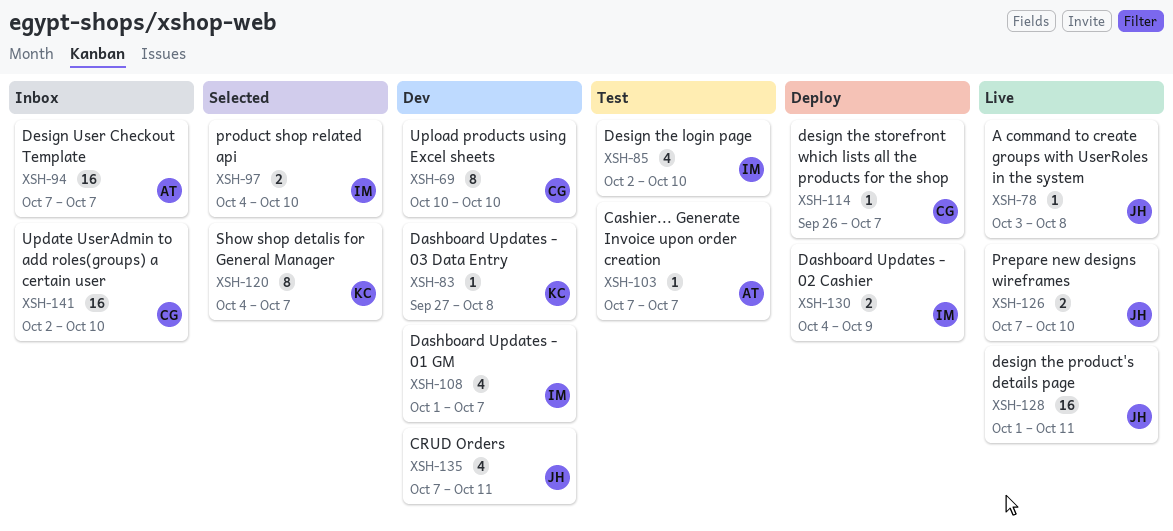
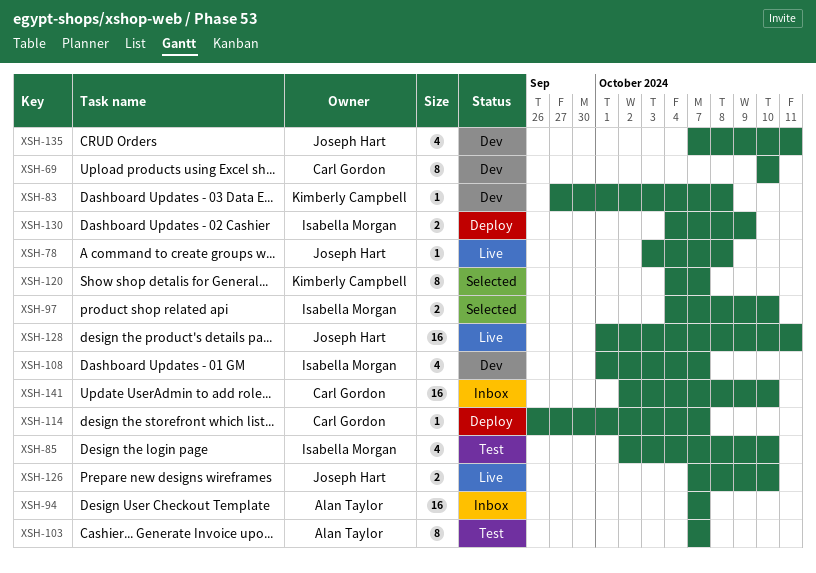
XSH-103, estimate: 1 -> 8

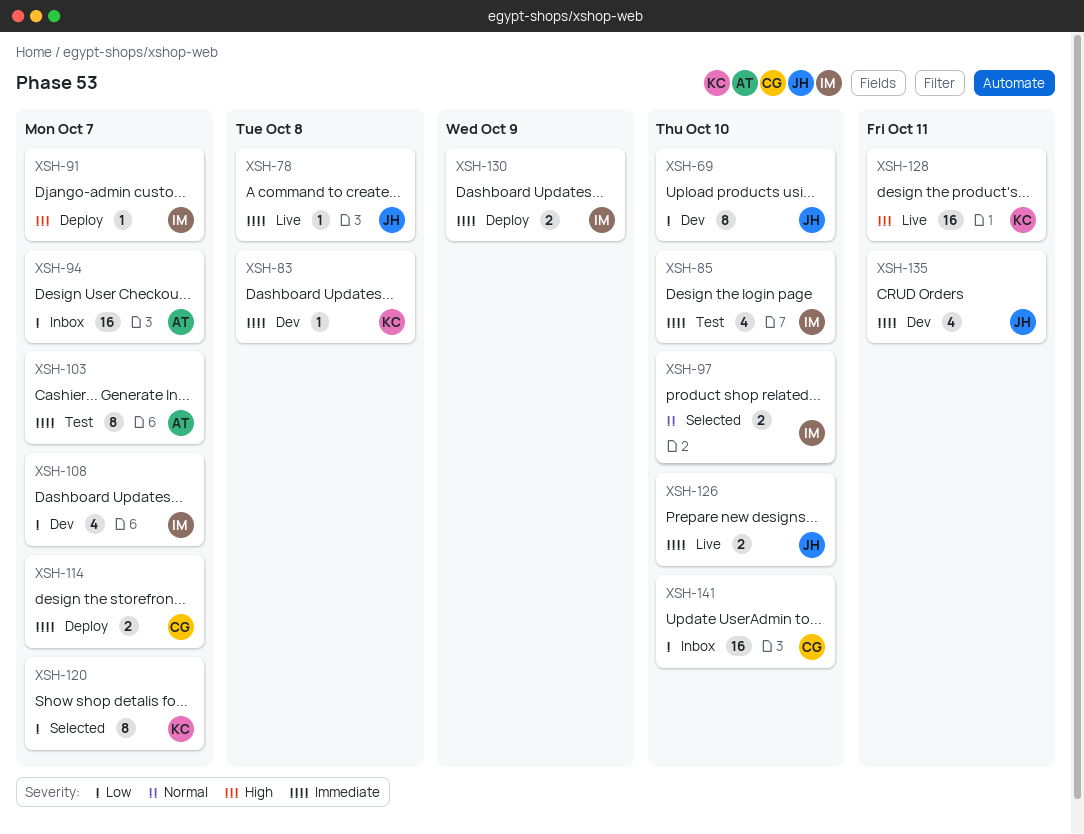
XSH-69, owner: Carl Gordon -> Joseph Hart
XSH-91: none -> present
XSH-114, estimate: 1 -> 2
XSH-128, owner: Joseph Hart -> Kimberly Campbell

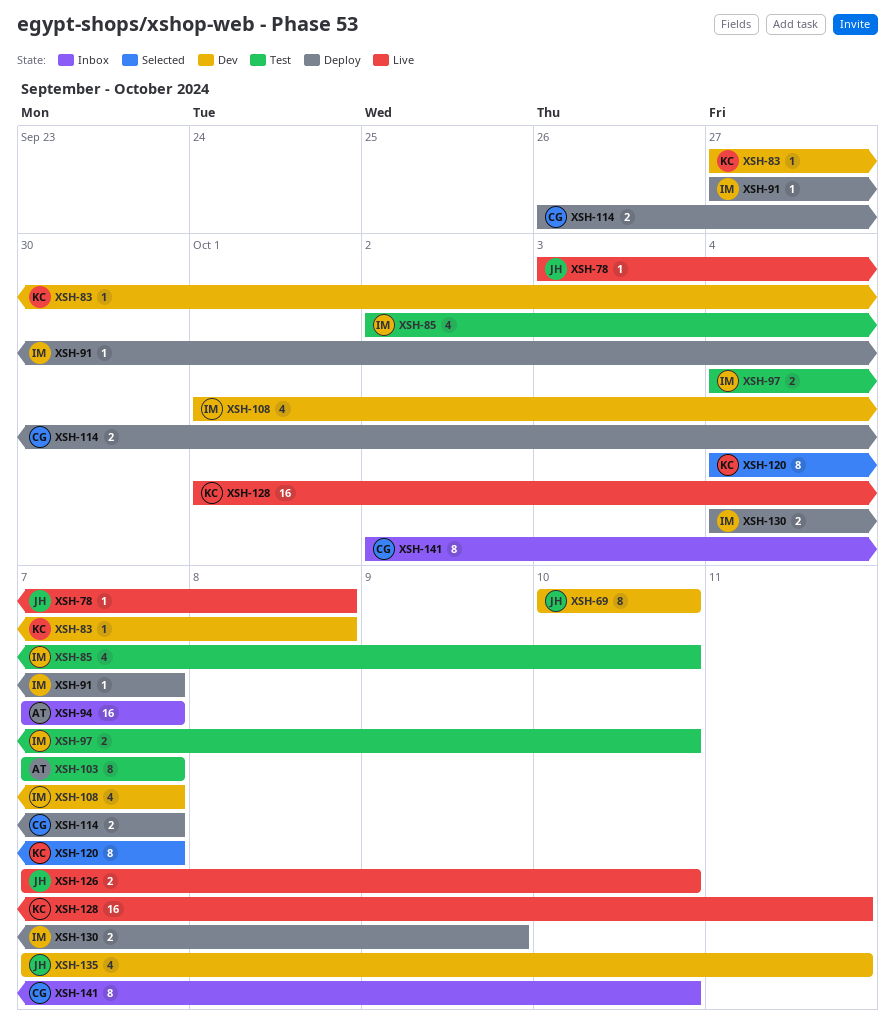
XSH-97, status: Selected -> Test
XSH-141, estimate: 16 -> 8

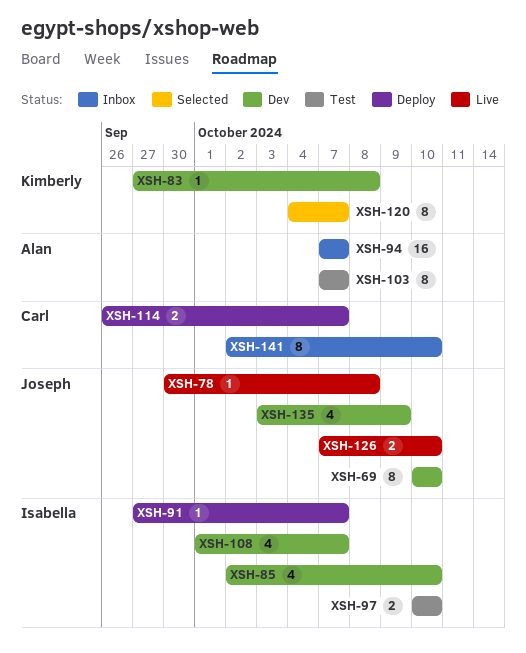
XSH-78, start: Oct 3 -> Sep 30
XSH-85, status: Test -> Dev
XSH-97, start: Oct 4 -> Oct 10
XSH-128: present -> none
XSH-130: present -> none
XSH-135, start: Oct 7 -> Oct 3
XSH-135, due: Oct 11 -> Oct 9

